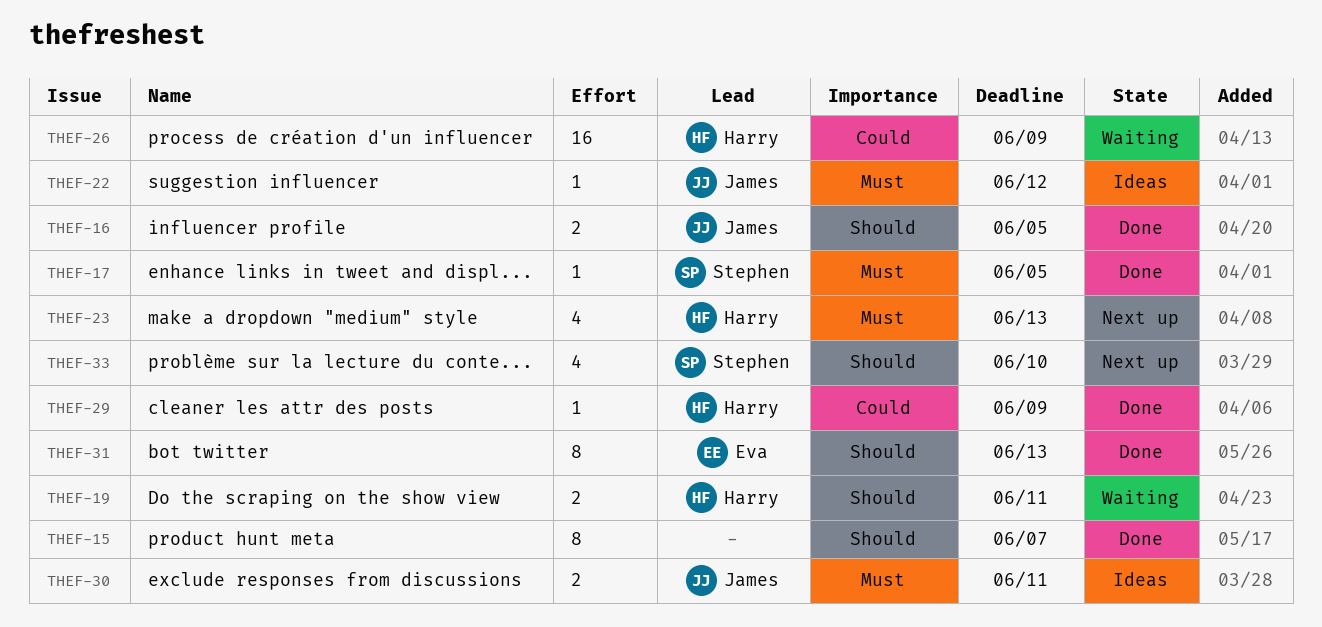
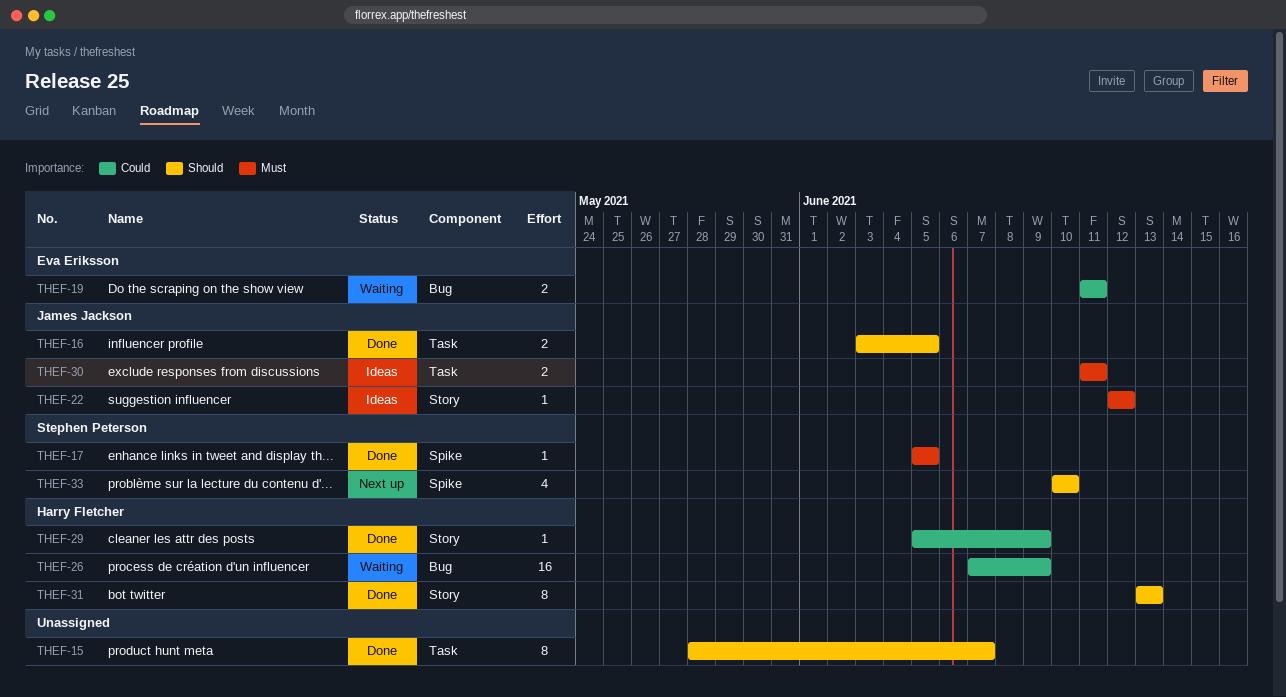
THEF-19, owner: Harry Fletcher -> Eva Eriksson
THEF-19, priority: Should -> Could
THEF-23: present -> none
THEF-31, owner: Eva Eriksson -> Harry Fletcher

